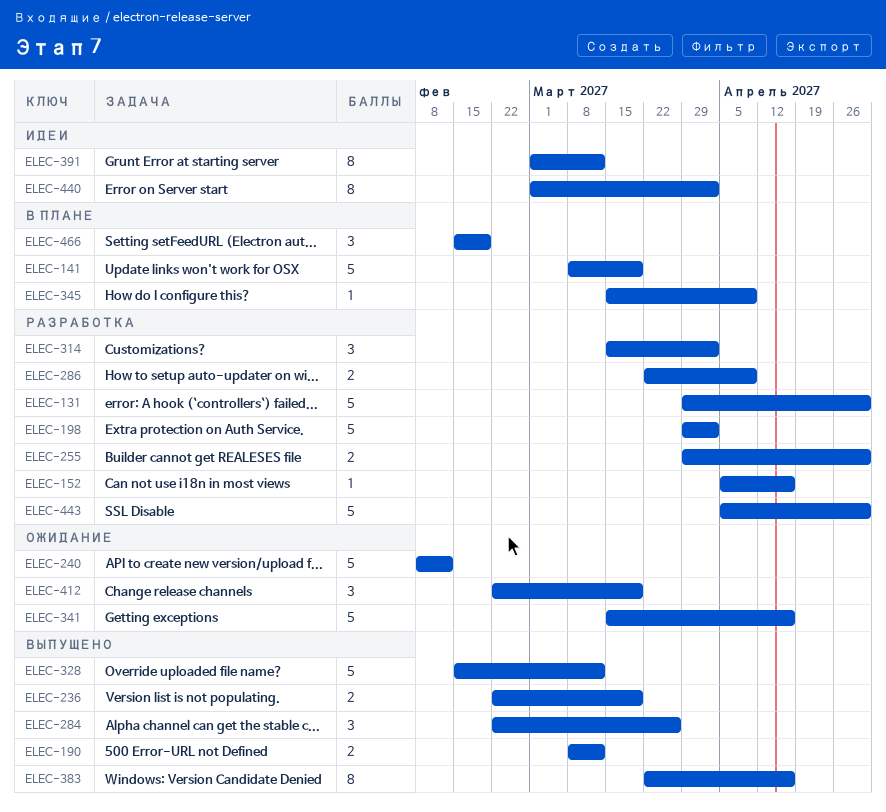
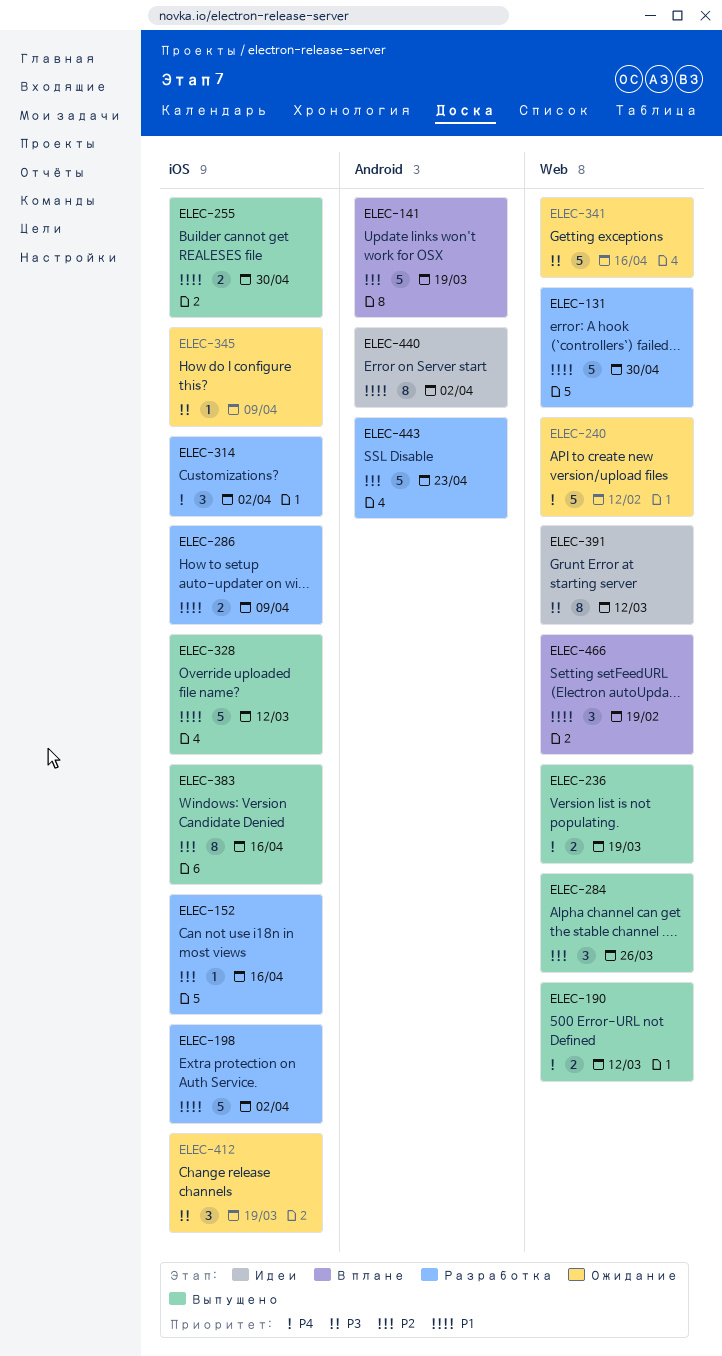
ELEC-255, status: Разработка -> Выпущено
ELEC-345, status: В плане -> Ожидание
ELEC-443, due: Apr 30 -> Apr 23

